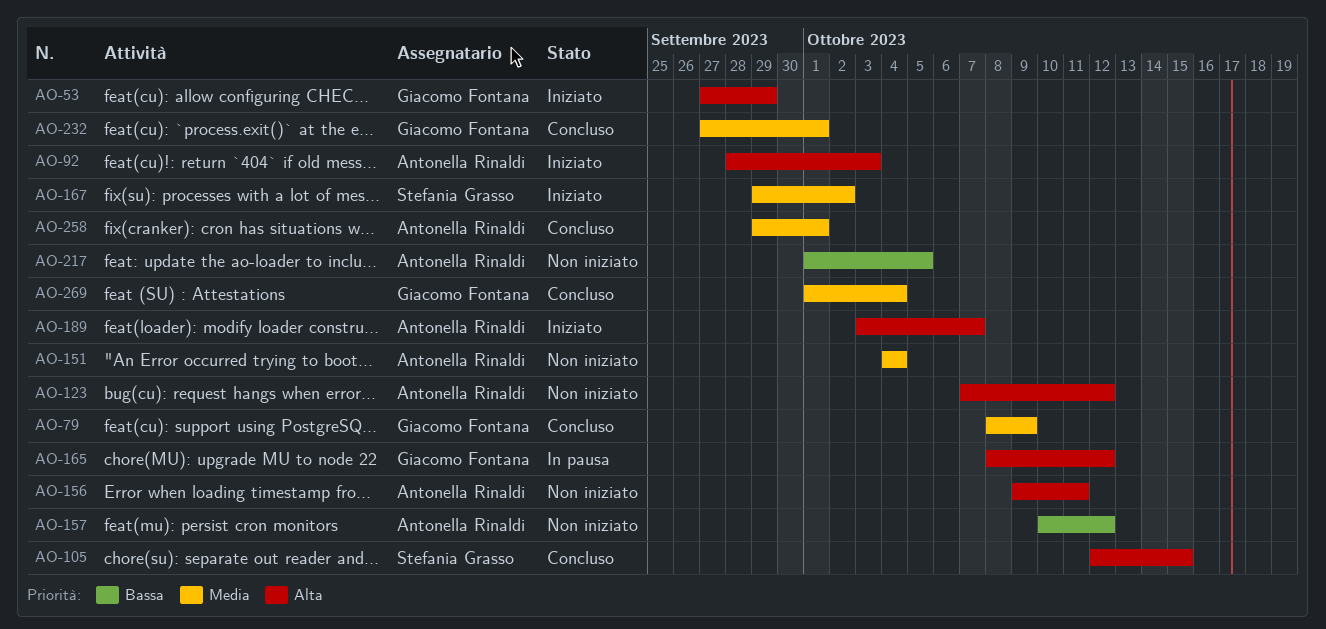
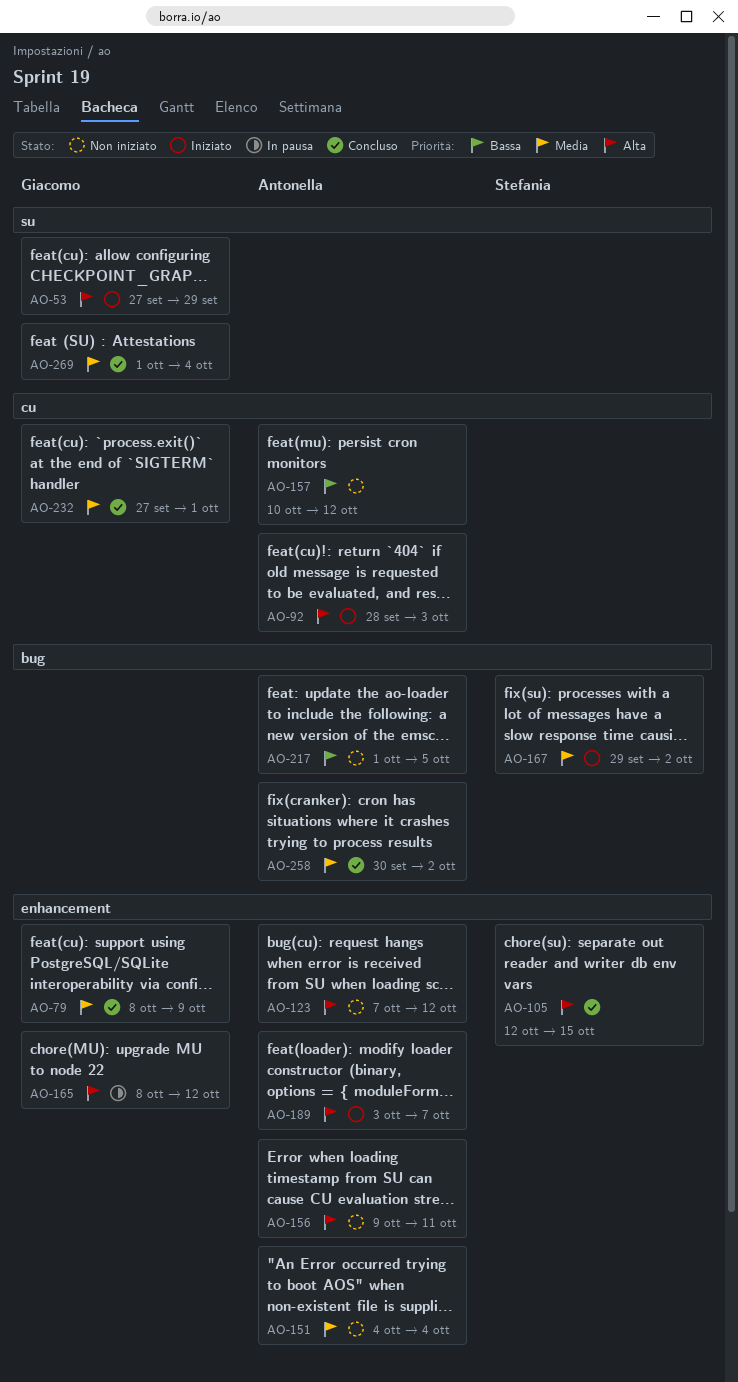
AO-258, start: Sep 29 -> Sep 30
AO-258, due: Oct 1 -> Oct 2

